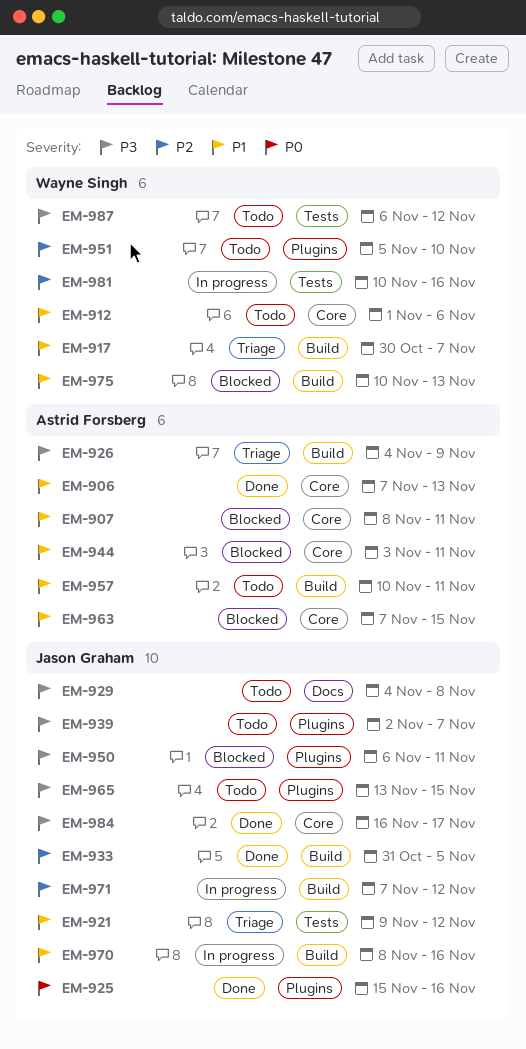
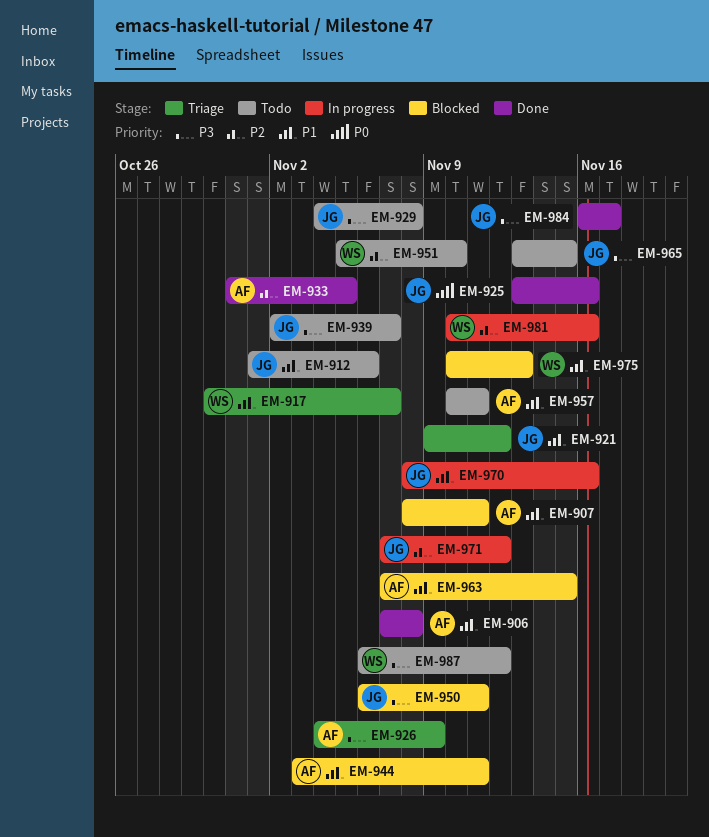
EM-906, due: Nov 13 -> Nov 8
EM-912, owner: Wayne Singh -> Jason Graham
EM-925, start: Nov 15 -> Nov 13
EM-933, owner: Jason Graham -> Astrid Forsberg

